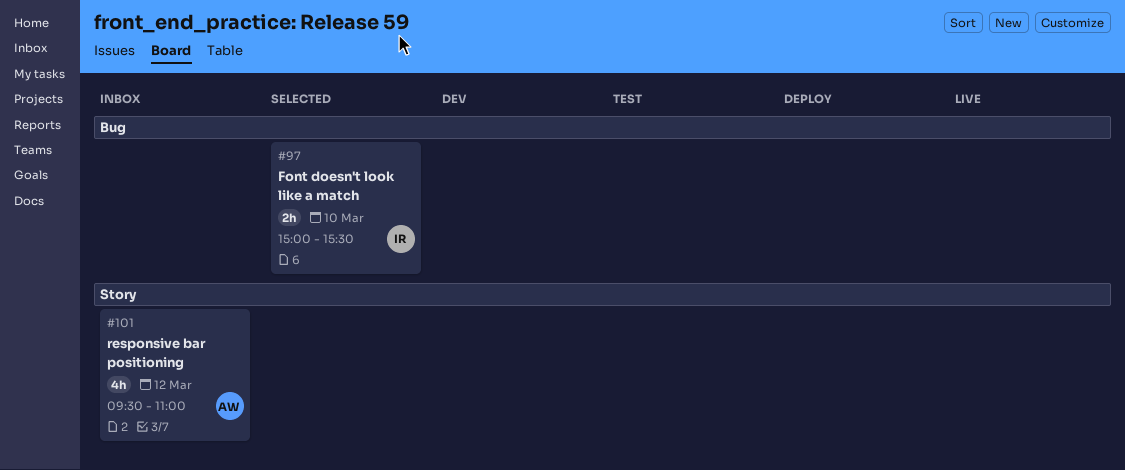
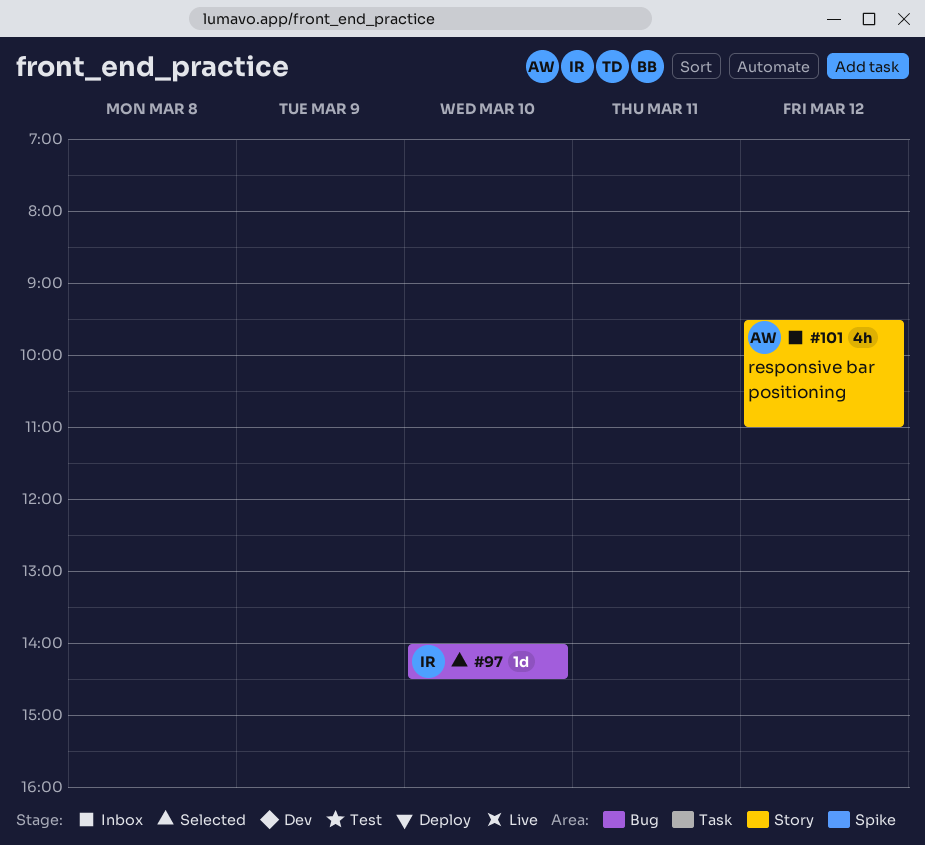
#97, estimate: 2h -> 1d
#97, begins: 15:00 -> 14:00
#97, ends: 15:30 -> 14:30

